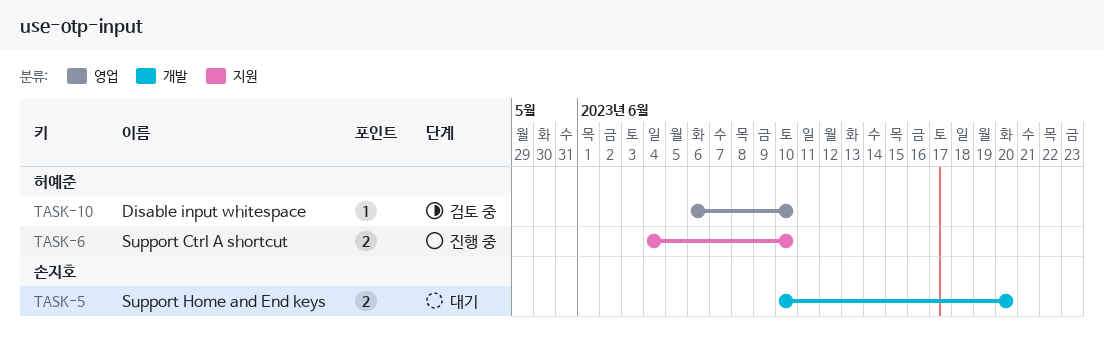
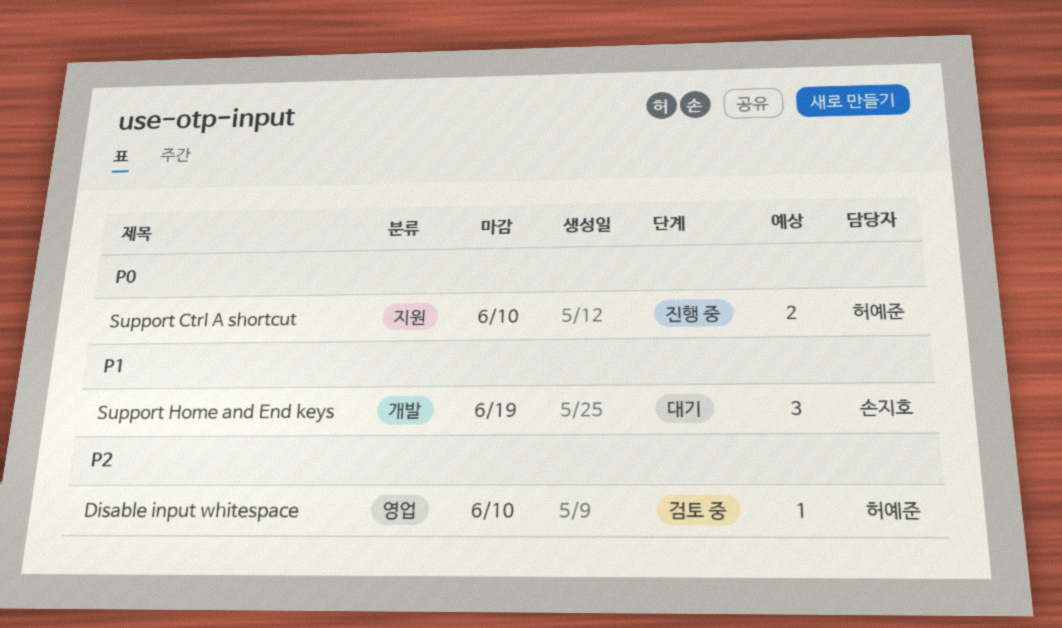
Support Home and End keys, estimate: 2 -> 3
Support Home and End keys, due: Jun 20 -> Jun 19

